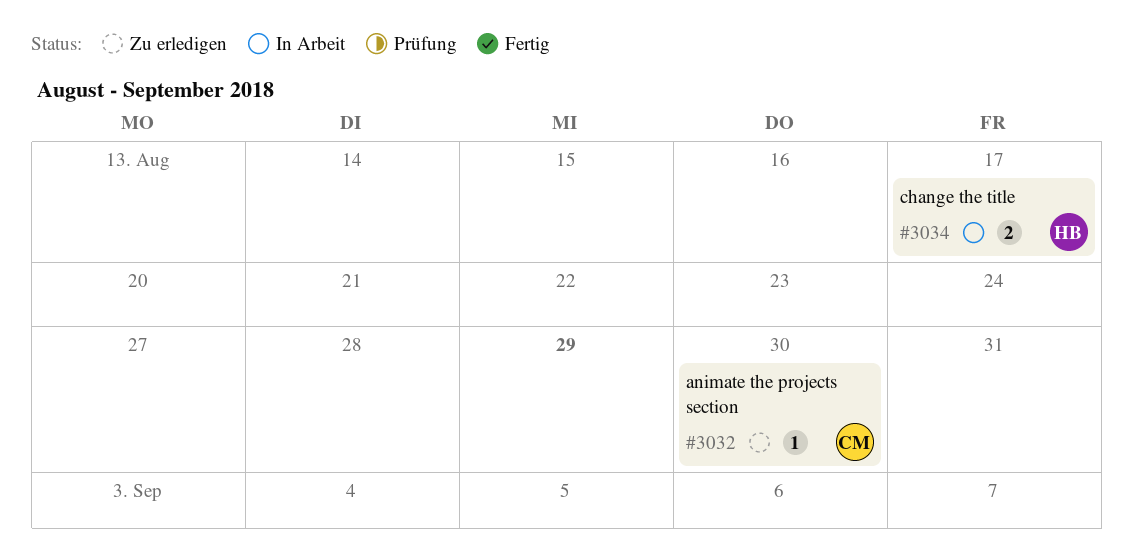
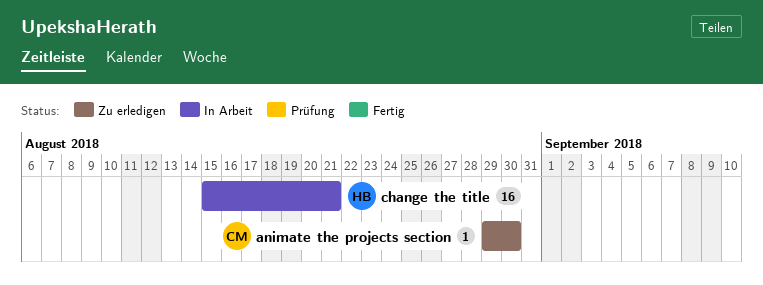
change the title, estimate: 2 -> 16
change the title, due: Aug 17 -> Aug 21

